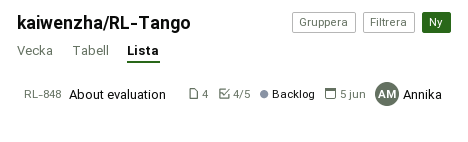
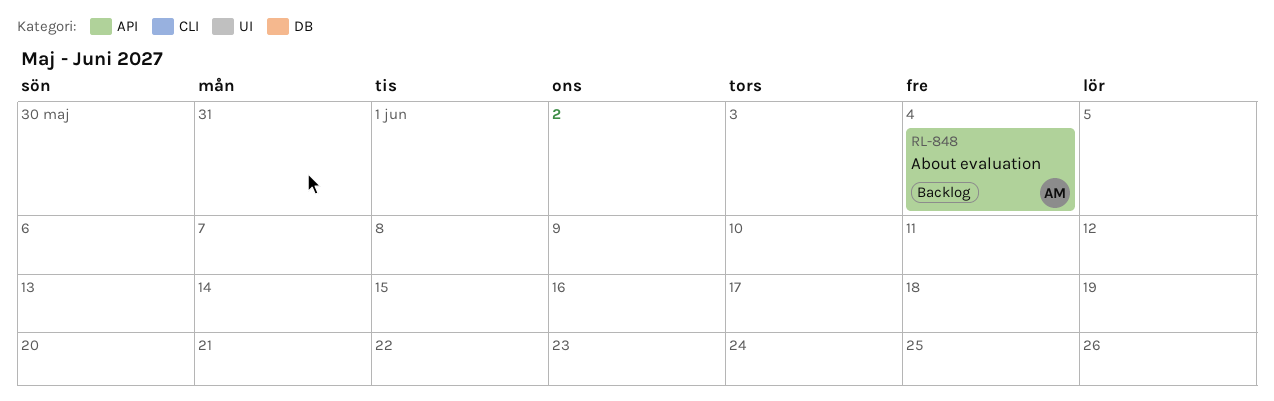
RL-848, due: Jun 5 -> Jun 4

